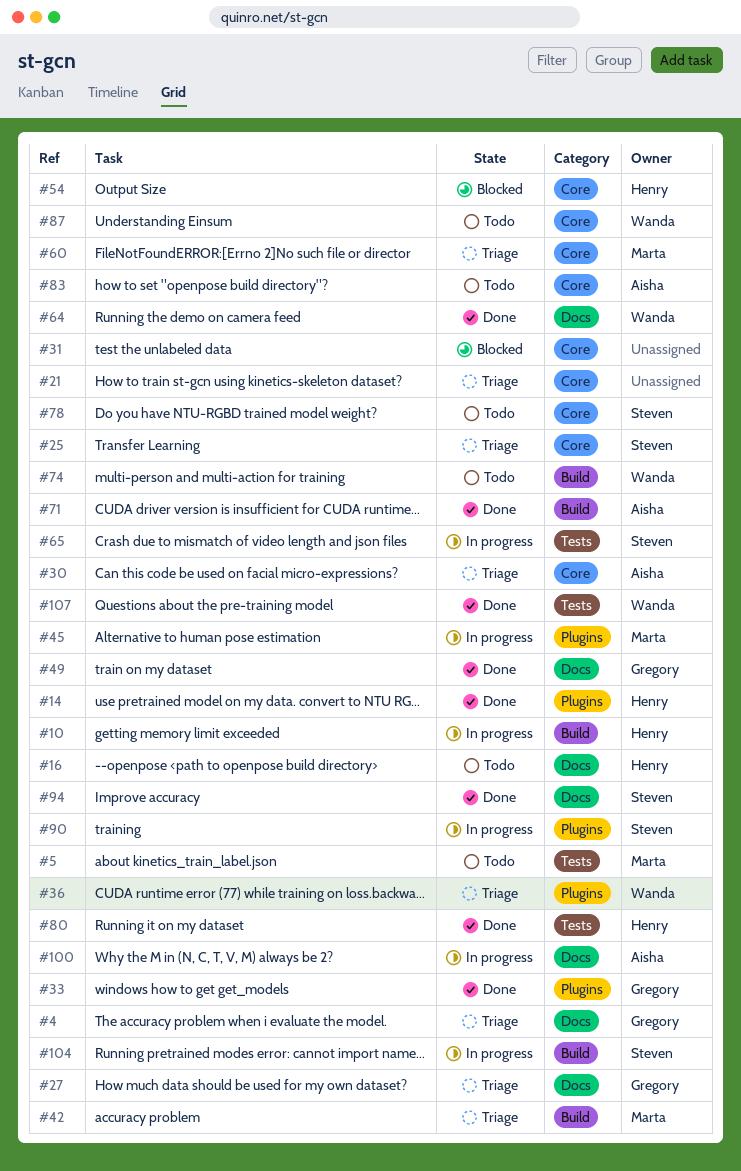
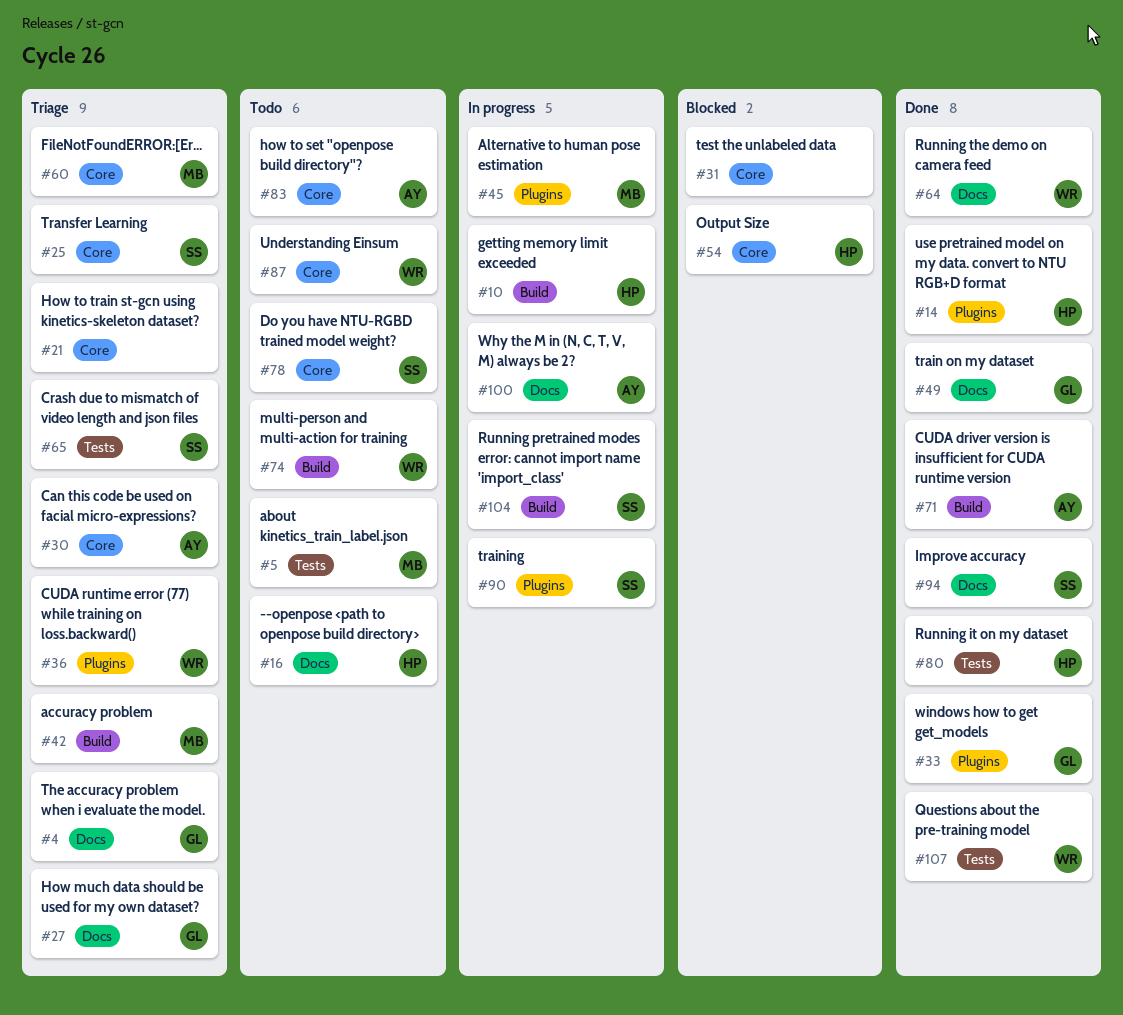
#65, status: In progress -> Triage

